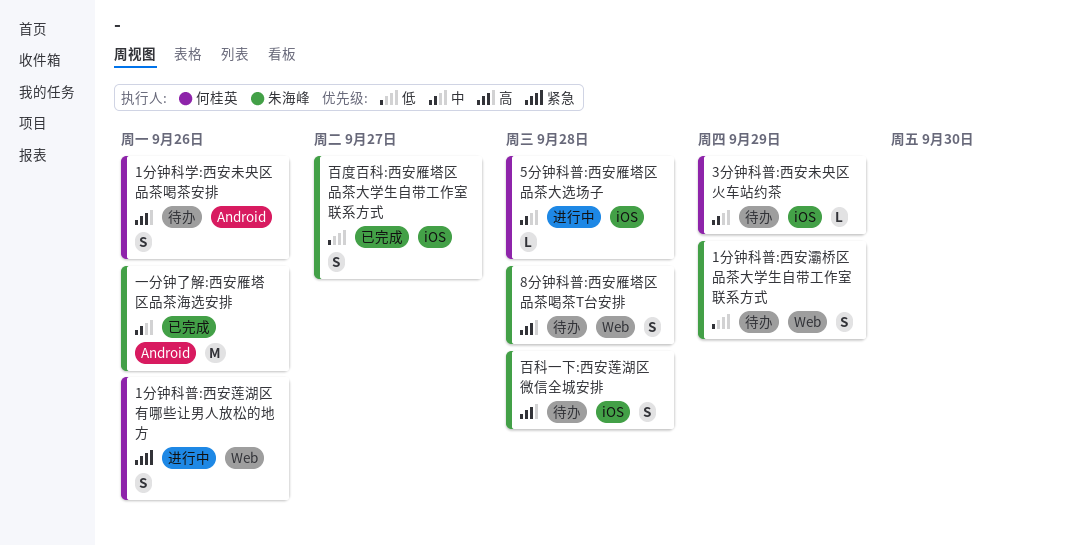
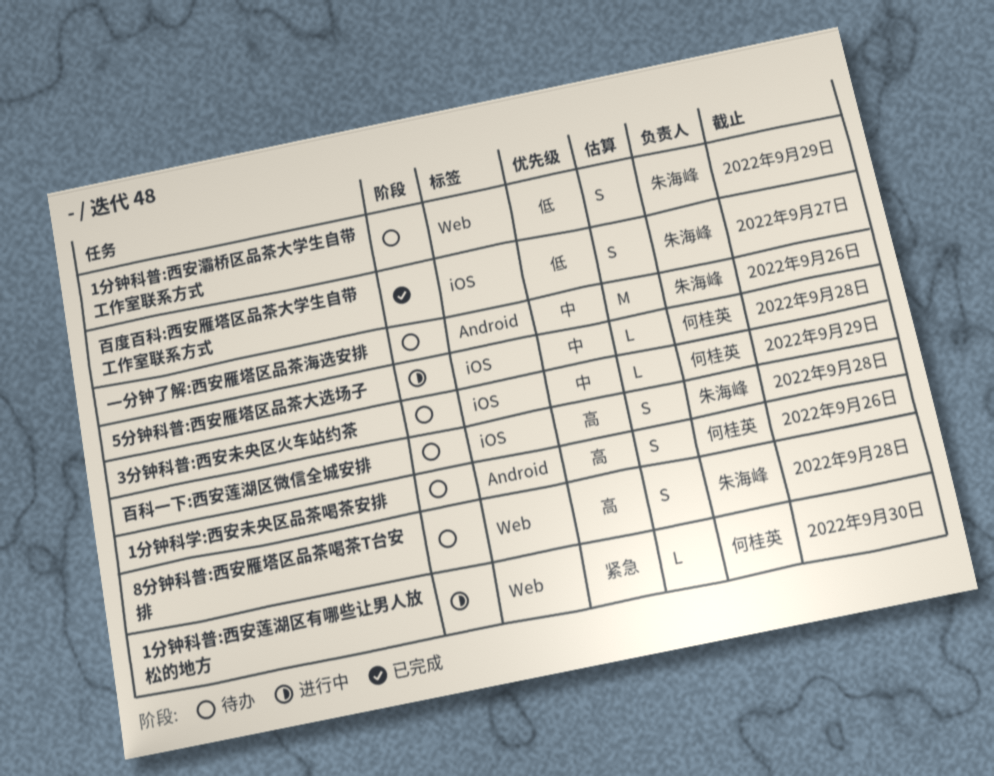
1分钟科普:西安莲湖区有哪些让男人放松的地方, estimate: S -> L
1分钟科普:西安莲湖区有哪些让男人放松的地方, due: Sep 26 -> Sep 30
一分钟了解:西安雁塔区品茶海选安排, status: 已完成 -> 待办

